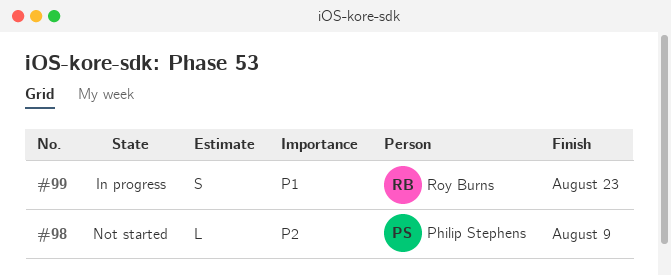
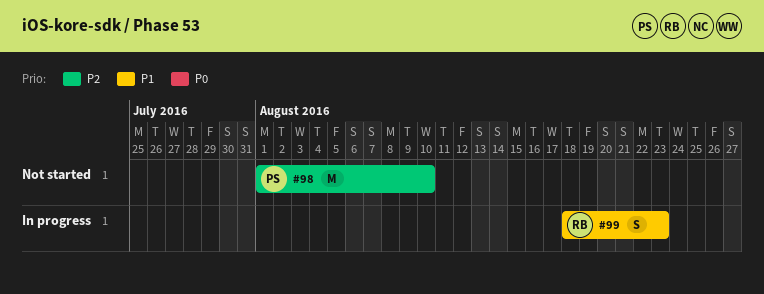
#98, estimate: L -> M
#98, due: Aug 9 -> Aug 10

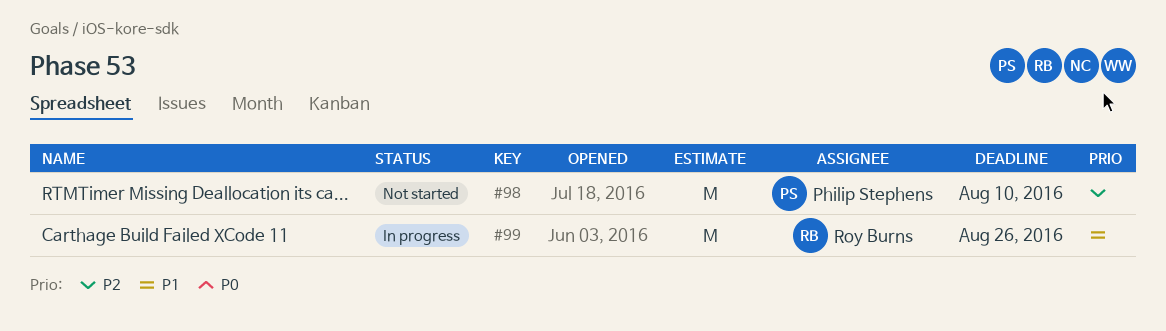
#99, estimate: S -> M
#99, due: Aug 23 -> Aug 26

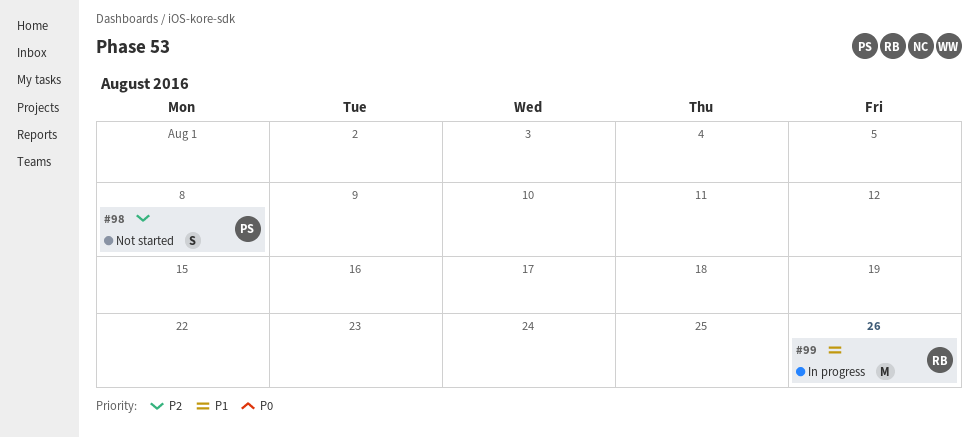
#98, estimate: M -> S
#98, due: Aug 10 -> Aug 8

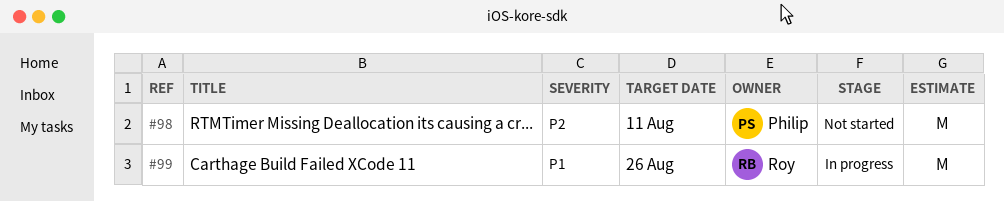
#98, estimate: S -> M
#98, due: Aug 8 -> Aug 11

